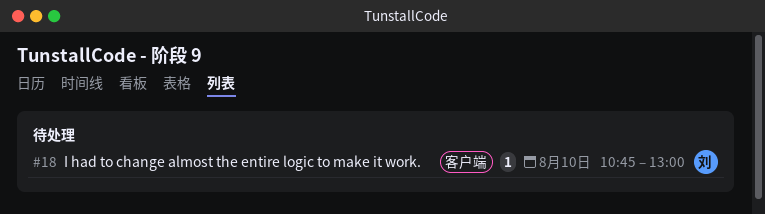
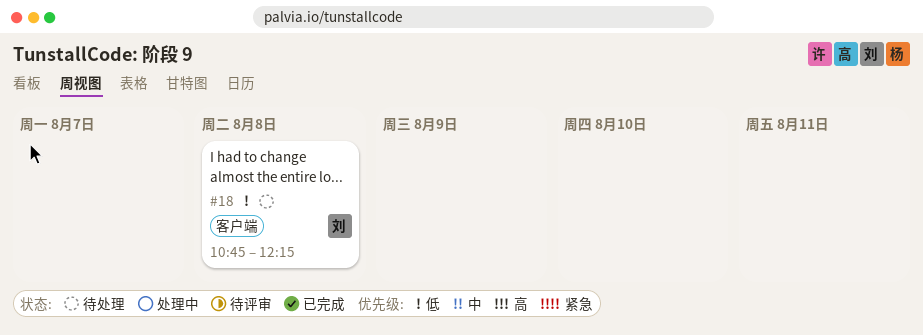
#18, day: Aug 10 -> Aug 8
#18, ends: 13:00 -> 12:15

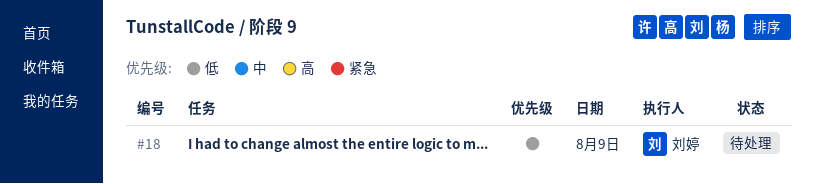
#18, day: Aug 8 -> Aug 9

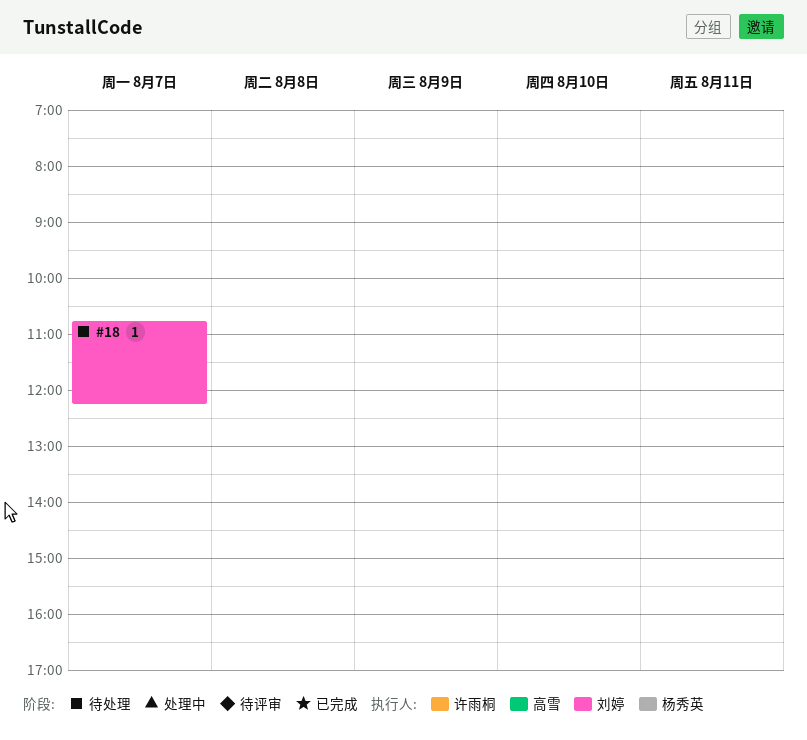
#18, day: Aug 9 -> Aug 7

